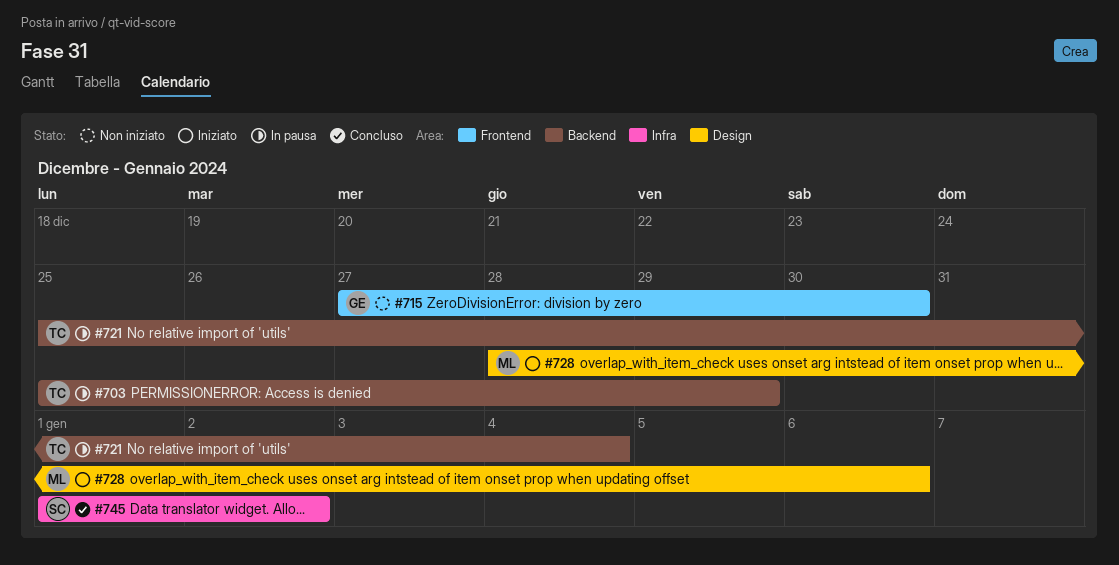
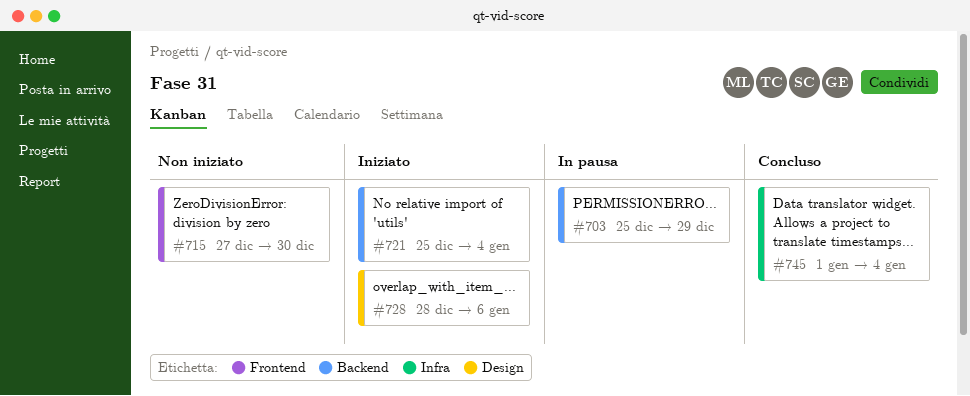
#721, status: In pausa -> Iniziato
#745, due: Jan 2 -> Jan 4

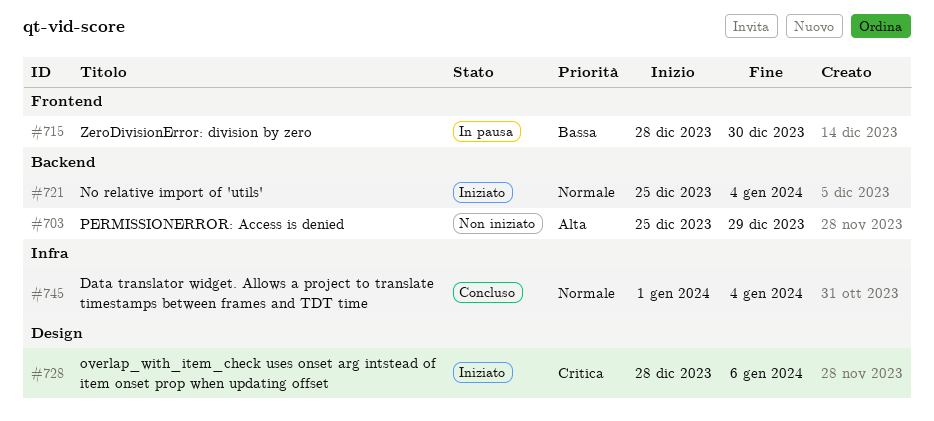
#703, status: In pausa -> Non iniziato
#715, status: Non iniziato -> In pausa
#715, start: Dec 27 -> Dec 28

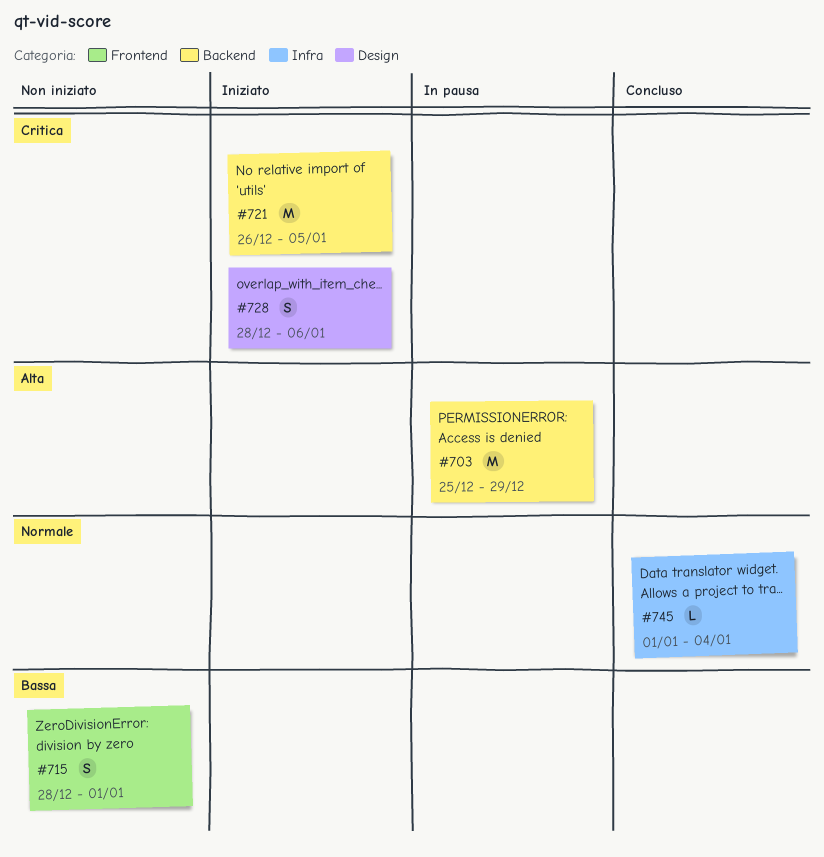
#703, status: Non iniziato -> In pausa
#715, status: In pausa -> Non iniziato
#715, due: Dec 30 -> Jan 1
#721, priority: Normale -> Critica
#721, start: Dec 25 -> Dec 26
#721, due: Jan 4 -> Jan 5

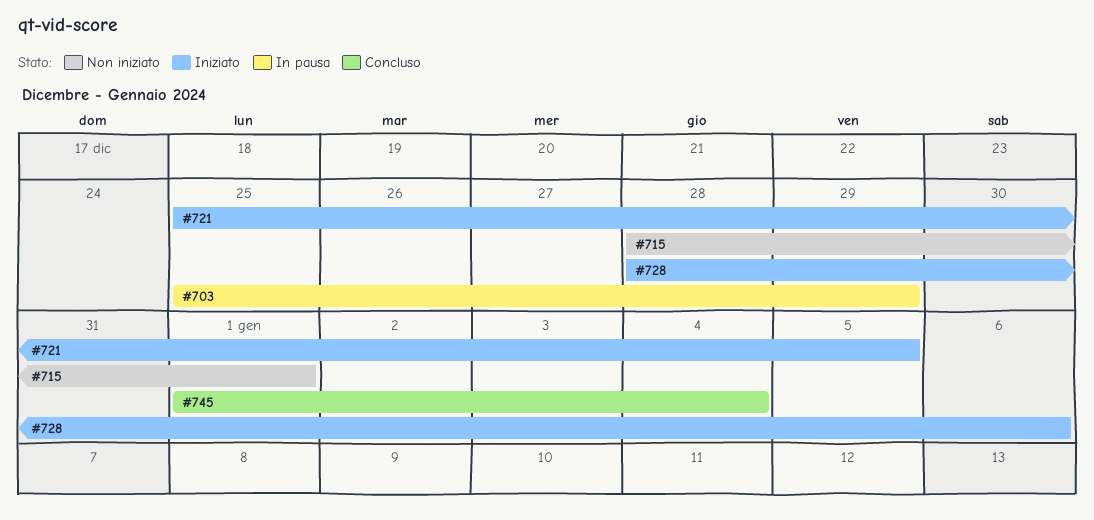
#721, start: Dec 26 -> Dec 25

